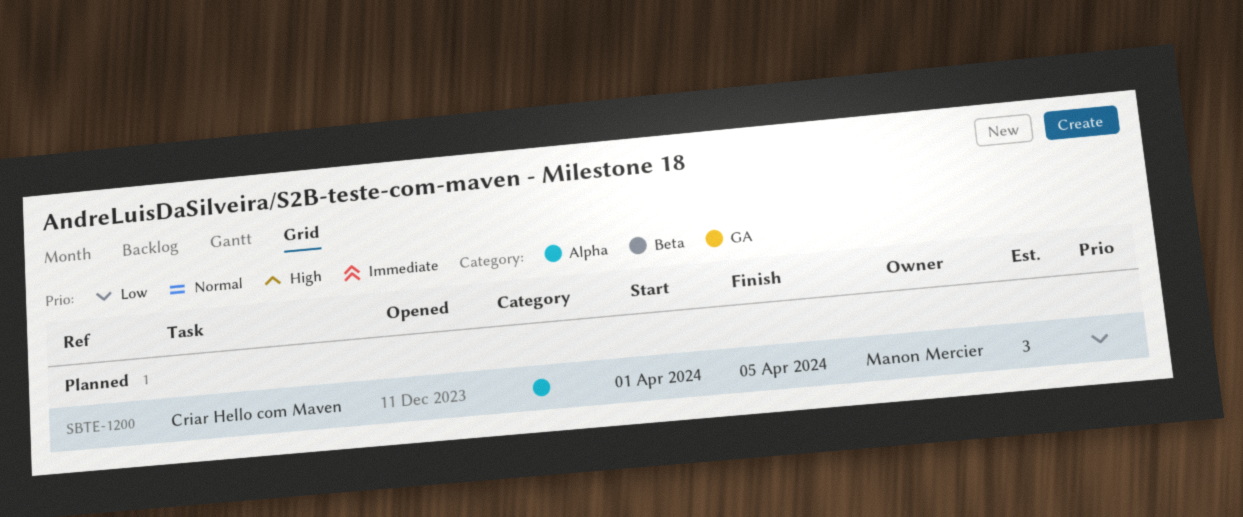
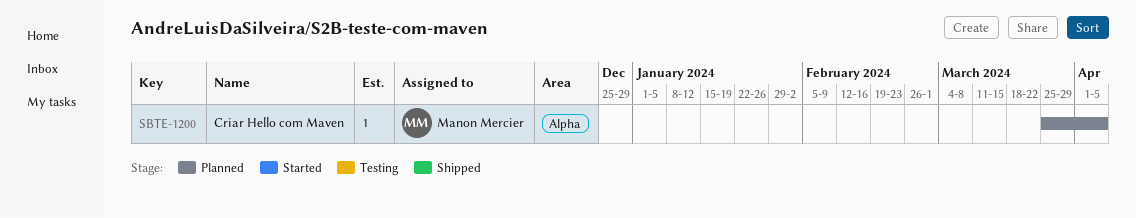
SBTE-1200, estimate: 3 -> 1
SBTE-1200, start: Apr 1 -> Mar 25

